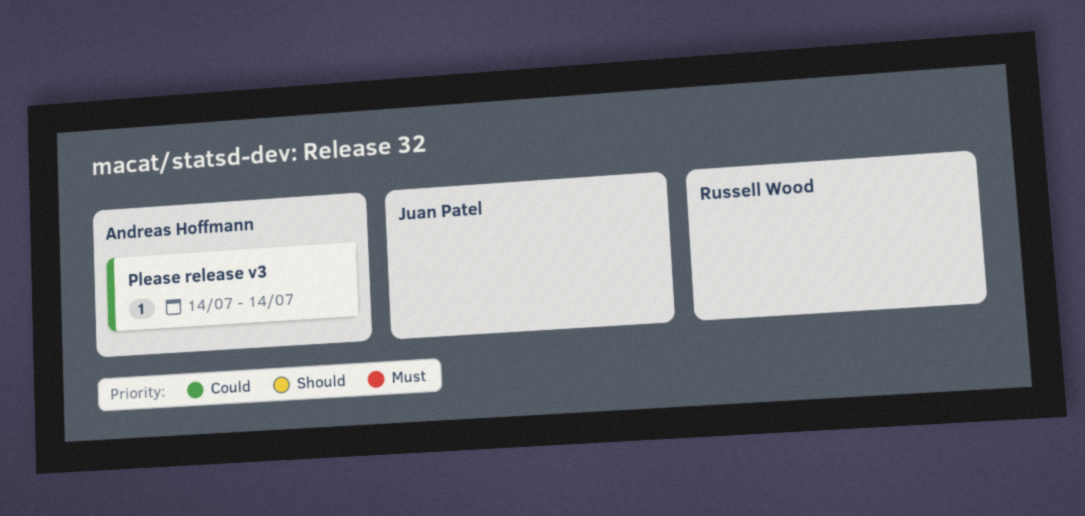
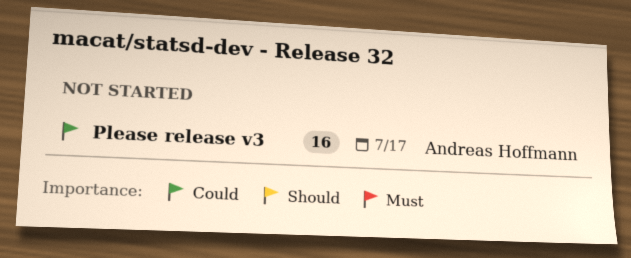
Please release v3, estimate: 1 -> 16
Please release v3, due: Jul 14 -> Jul 17

